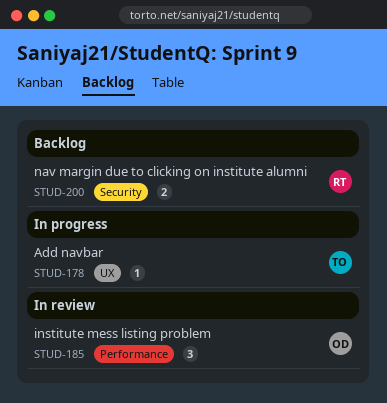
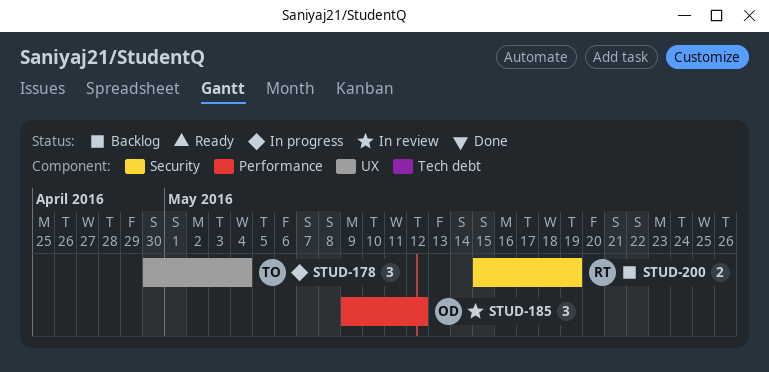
STUD-178, estimate: 1 -> 3

